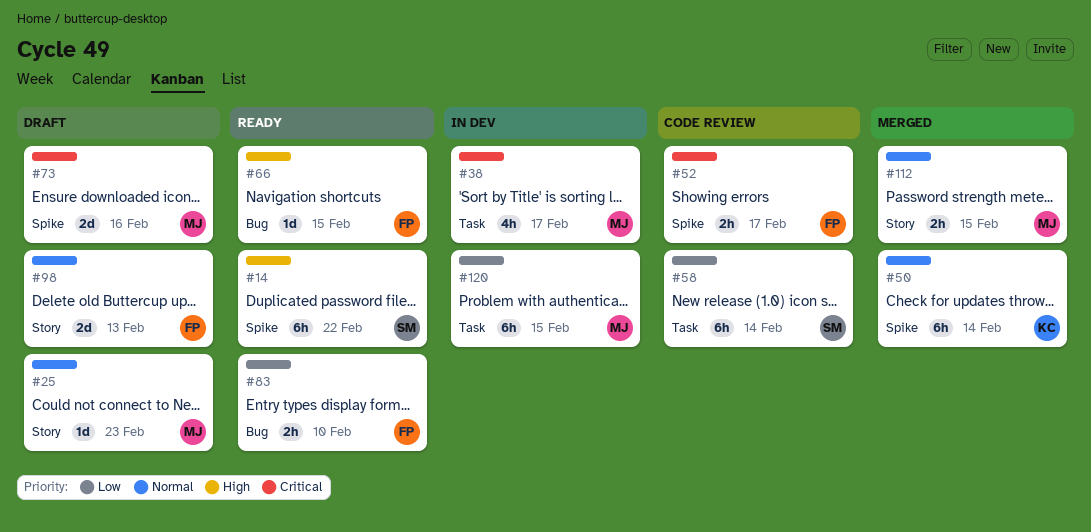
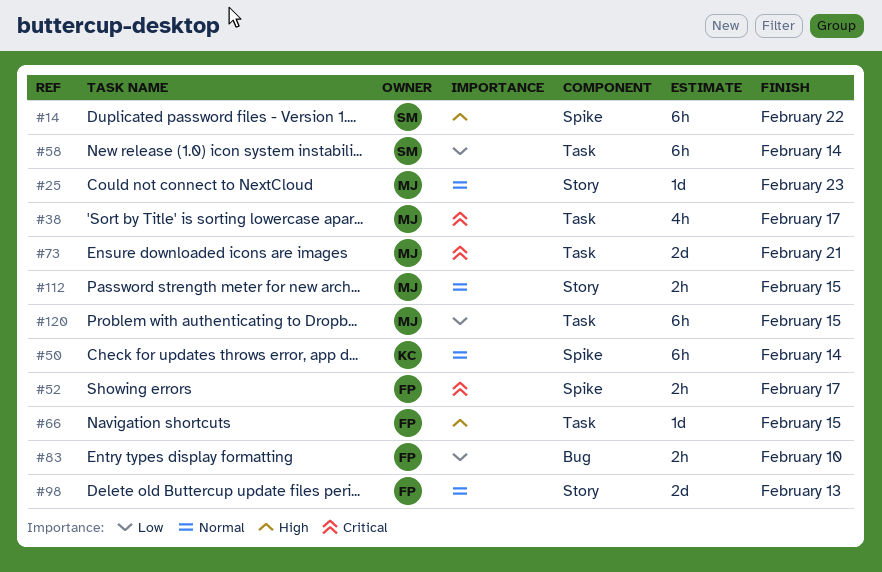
#66, label: Bug -> Task
#73, label: Spike -> Task
#73, due: Feb 16 -> Feb 21

